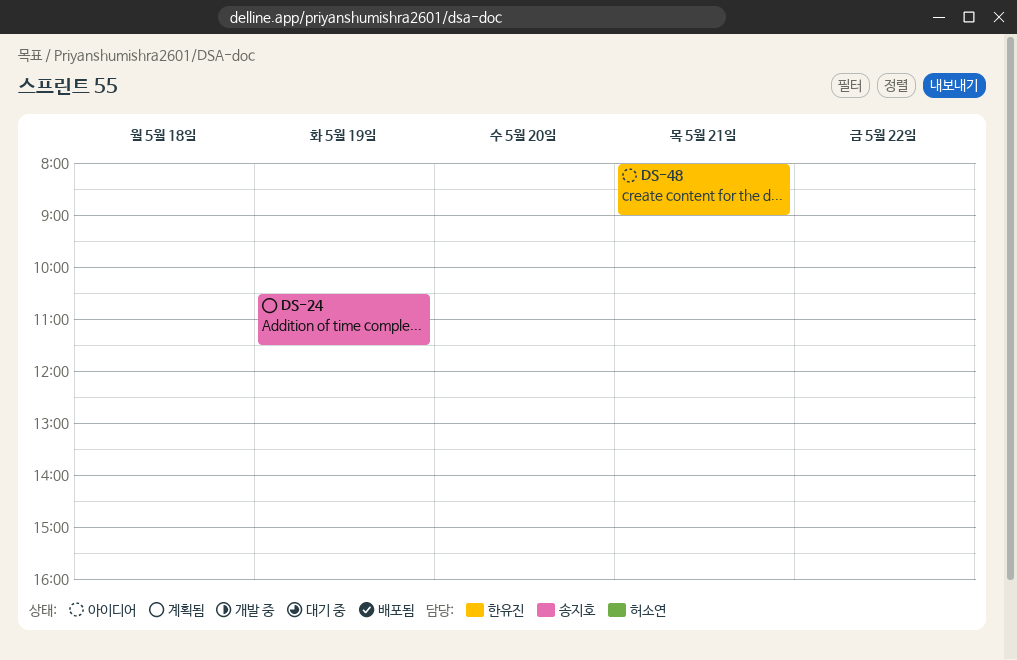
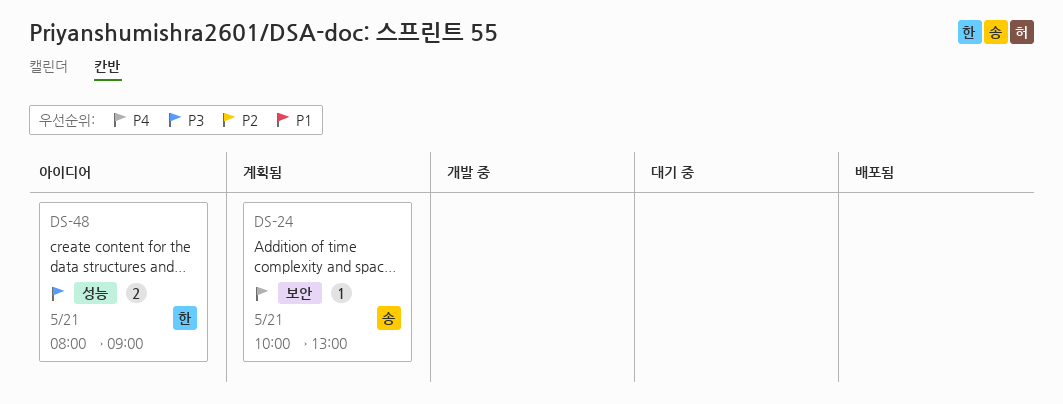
DS-24, day: May 19 -> May 21
DS-24, begins: 10:30 -> 10:00
DS-24, ends: 11:30 -> 13:00

